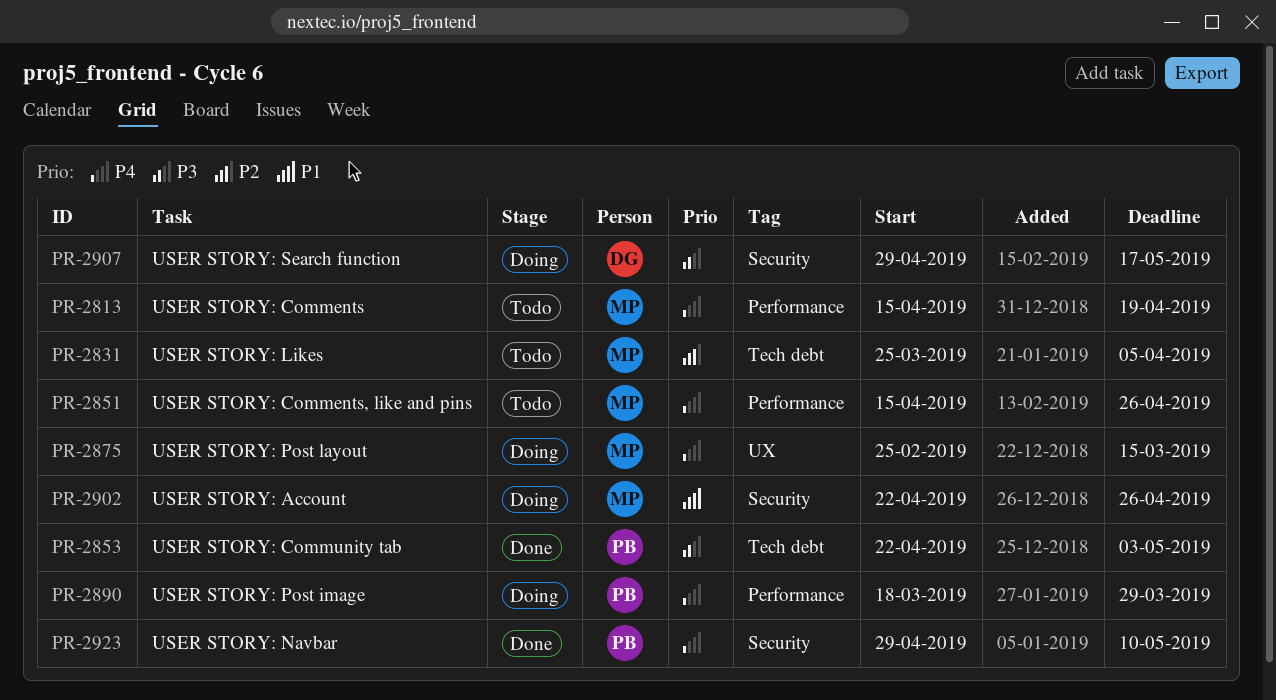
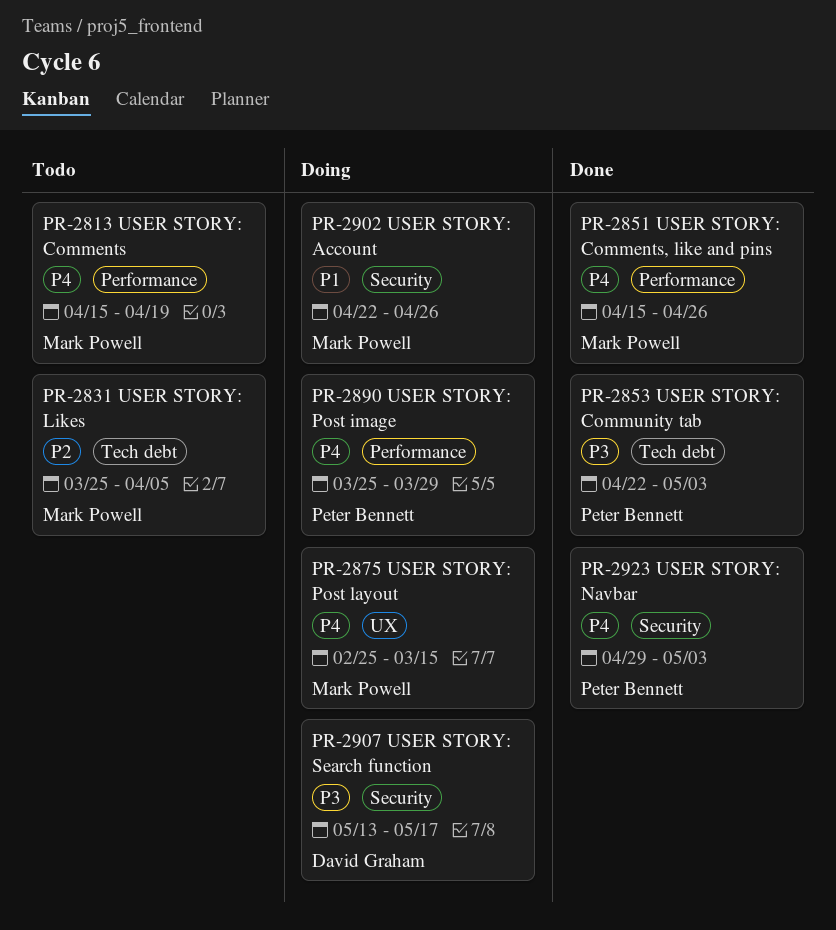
PR-2851, status: Todo -> Done
PR-2890, start: Mar 18 -> Mar 25
PR-2907, start: Apr 29 -> May 13
PR-2923, due: May 10 -> May 3

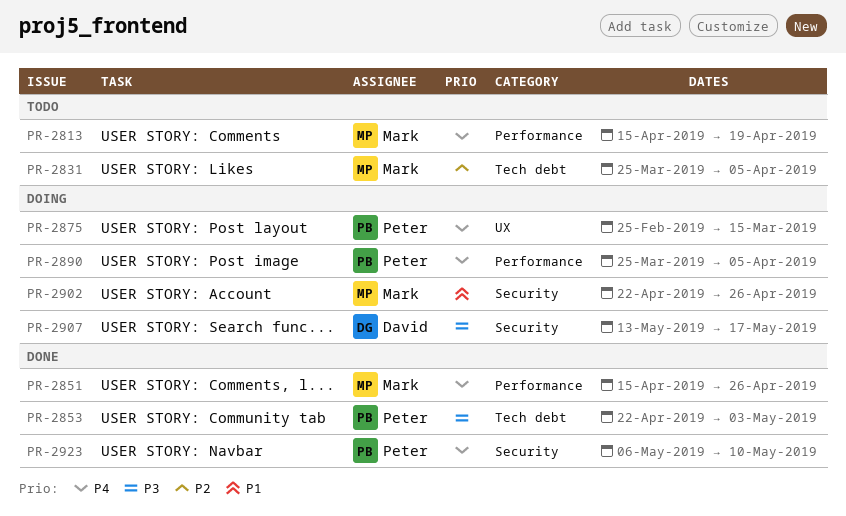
PR-2875, owner: Mark Powell -> Peter Bennett
PR-2890, due: Mar 29 -> Apr 5
PR-2923, start: Apr 29 -> May 6
PR-2923, due: May 3 -> May 10

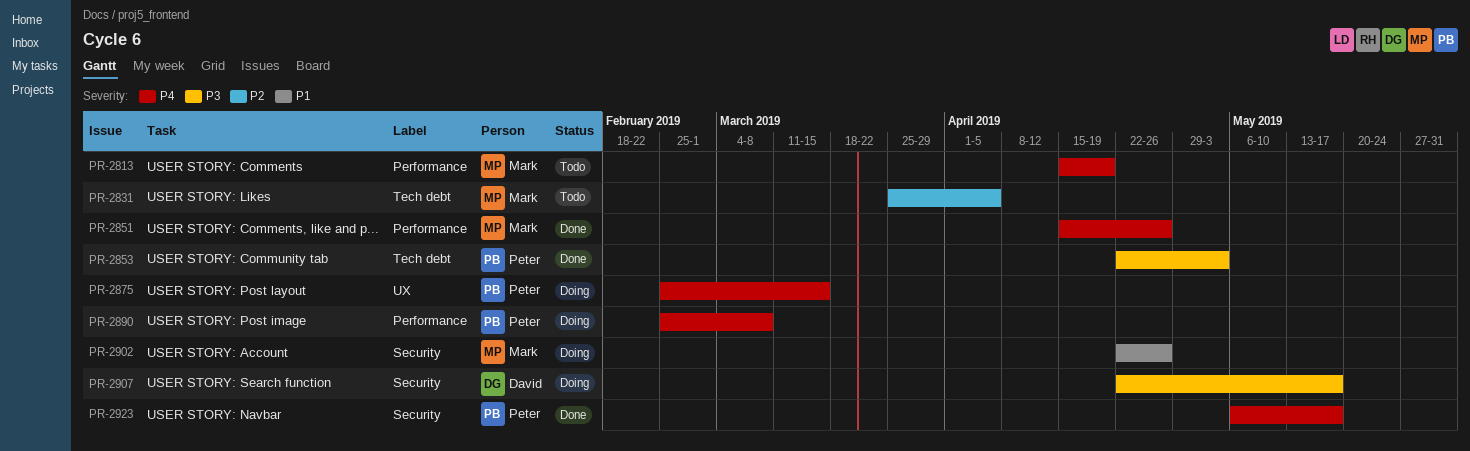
PR-2890, start: Mar 25 -> Feb 25
PR-2890, due: Apr 5 -> Mar 8
PR-2907, start: May 13 -> Apr 22
PR-2923, due: May 10 -> May 17

